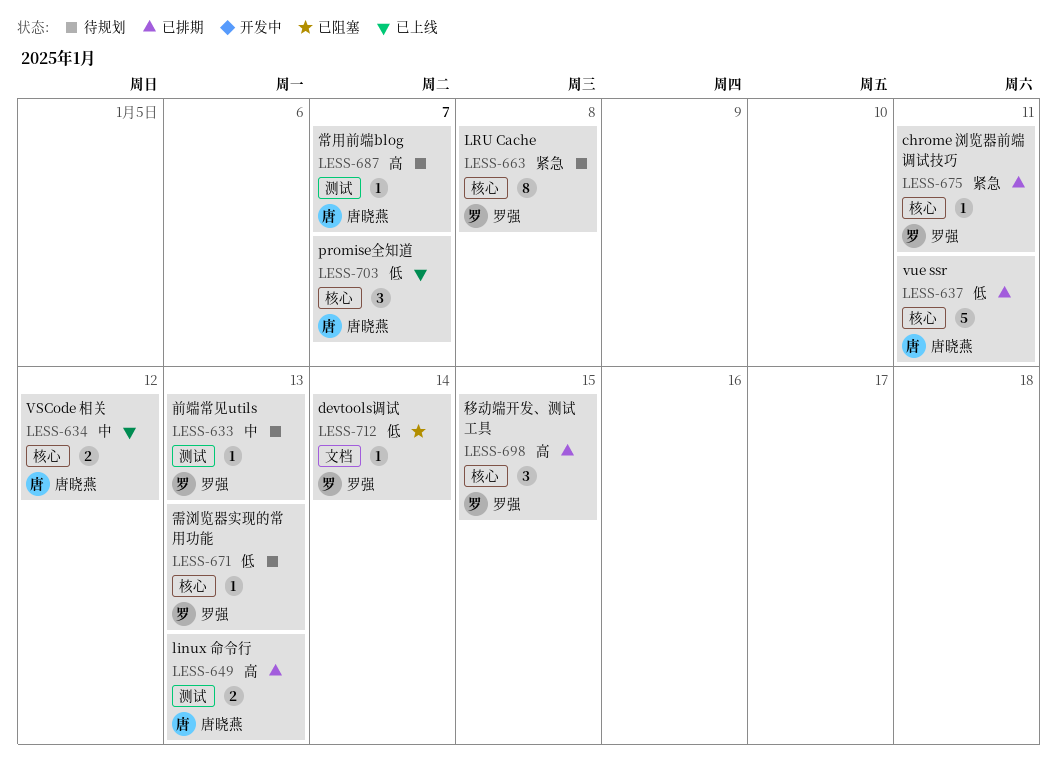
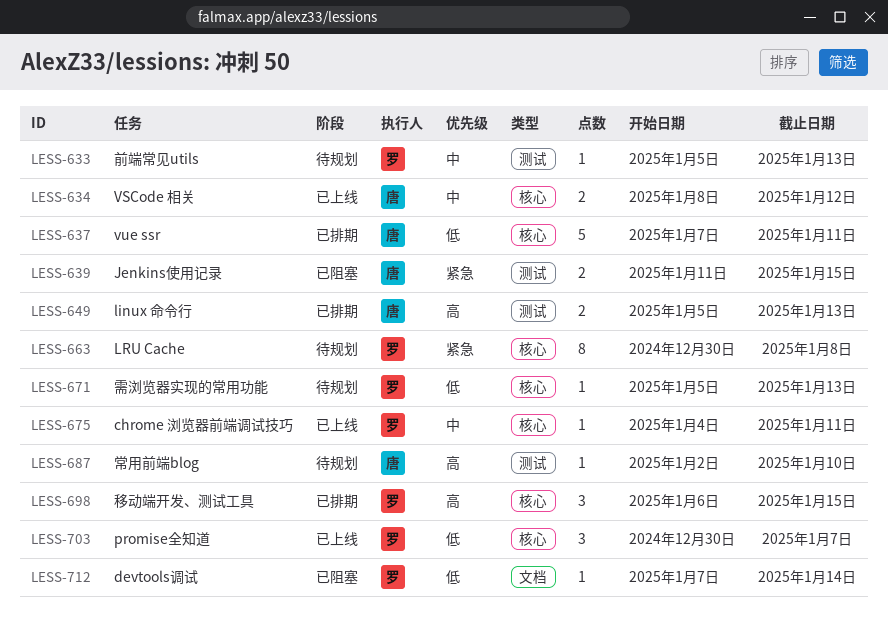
LESS-639: none -> present
LESS-675, status: 已排期 -> 已上线
LESS-675, priority: 紧急 -> 中
LESS-687, due: Jan 7 -> Jan 10
LESS-703, owner: 唐晓燕 -> 罗强

